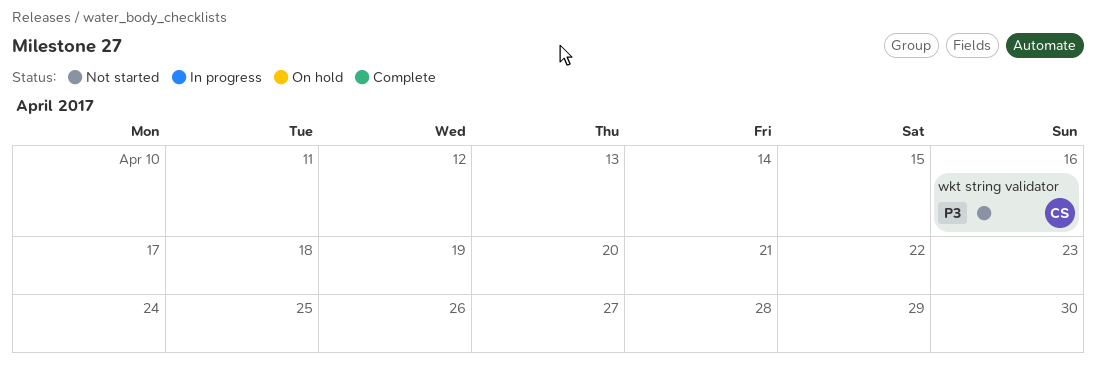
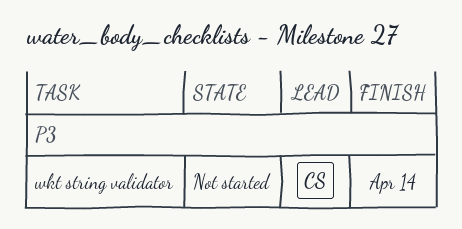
wkt string validator, due: Apr 16 -> Apr 14

